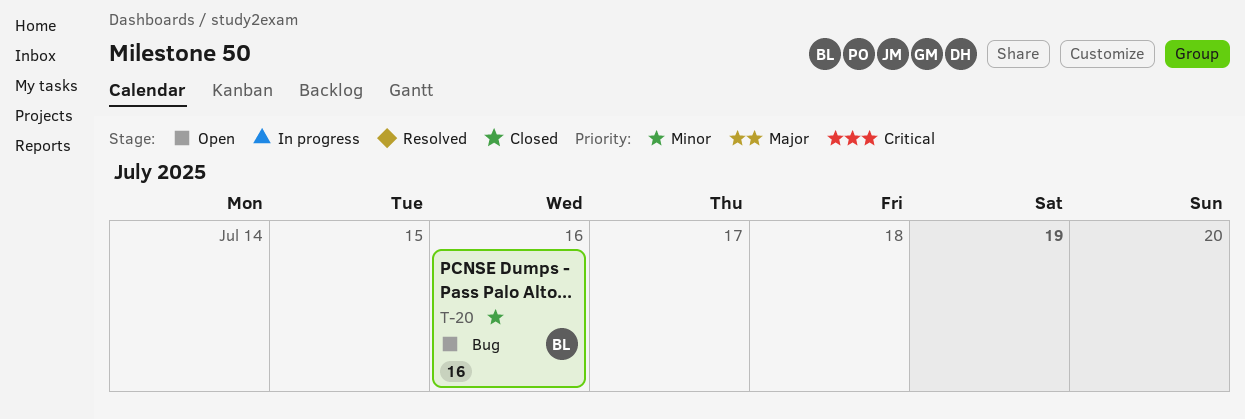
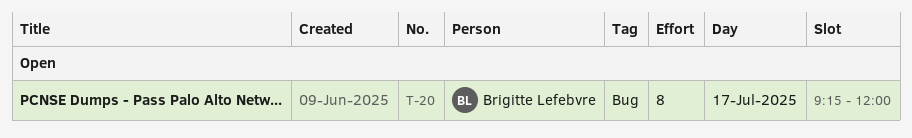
T-20, estimate: 16 -> 8
T-20, day: Jul 16 -> Jul 17

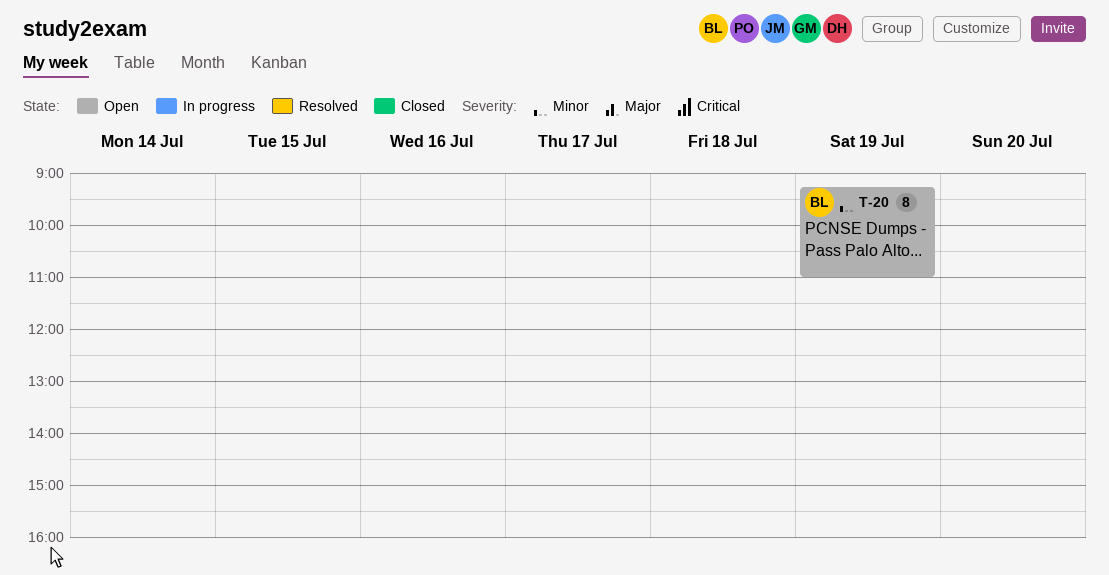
T-20, day: Jul 17 -> Jul 19
T-20, ends: 12:00 -> 11:00

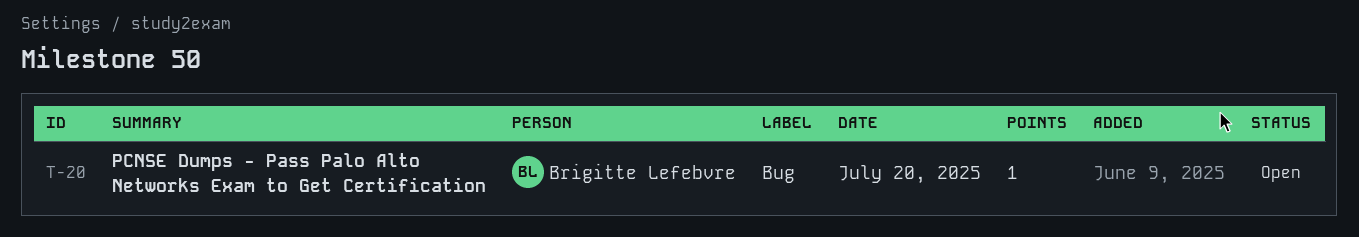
T-20, estimate: 8 -> 1
T-20, day: Jul 19 -> Jul 20

